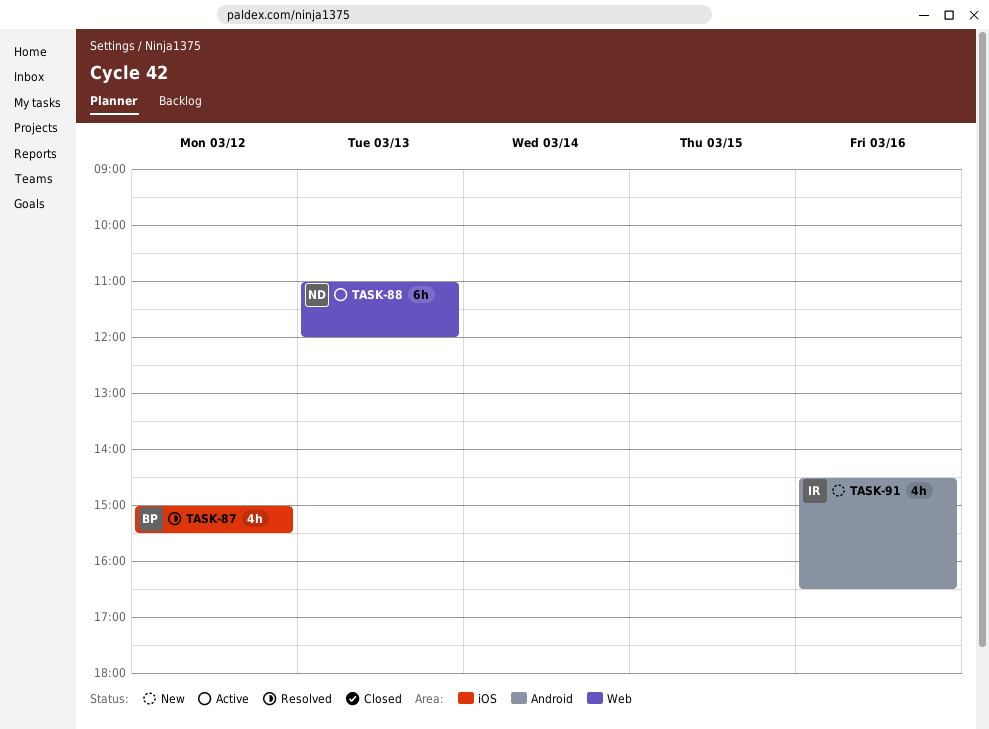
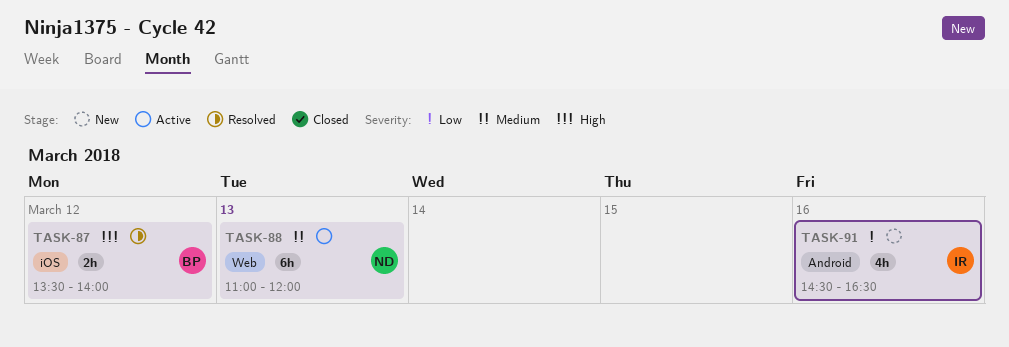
TASK-87, estimate: 4h -> 2h
TASK-87, begins: 15:00 -> 13:30
TASK-87, ends: 15:30 -> 14:00

